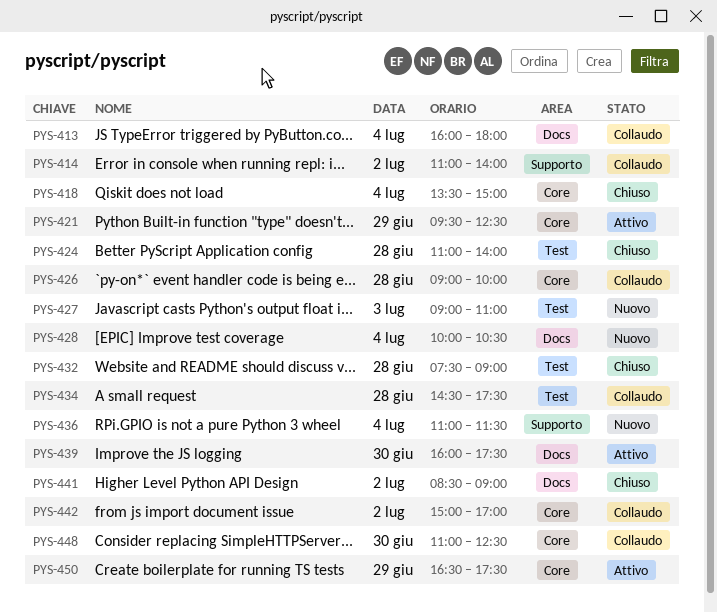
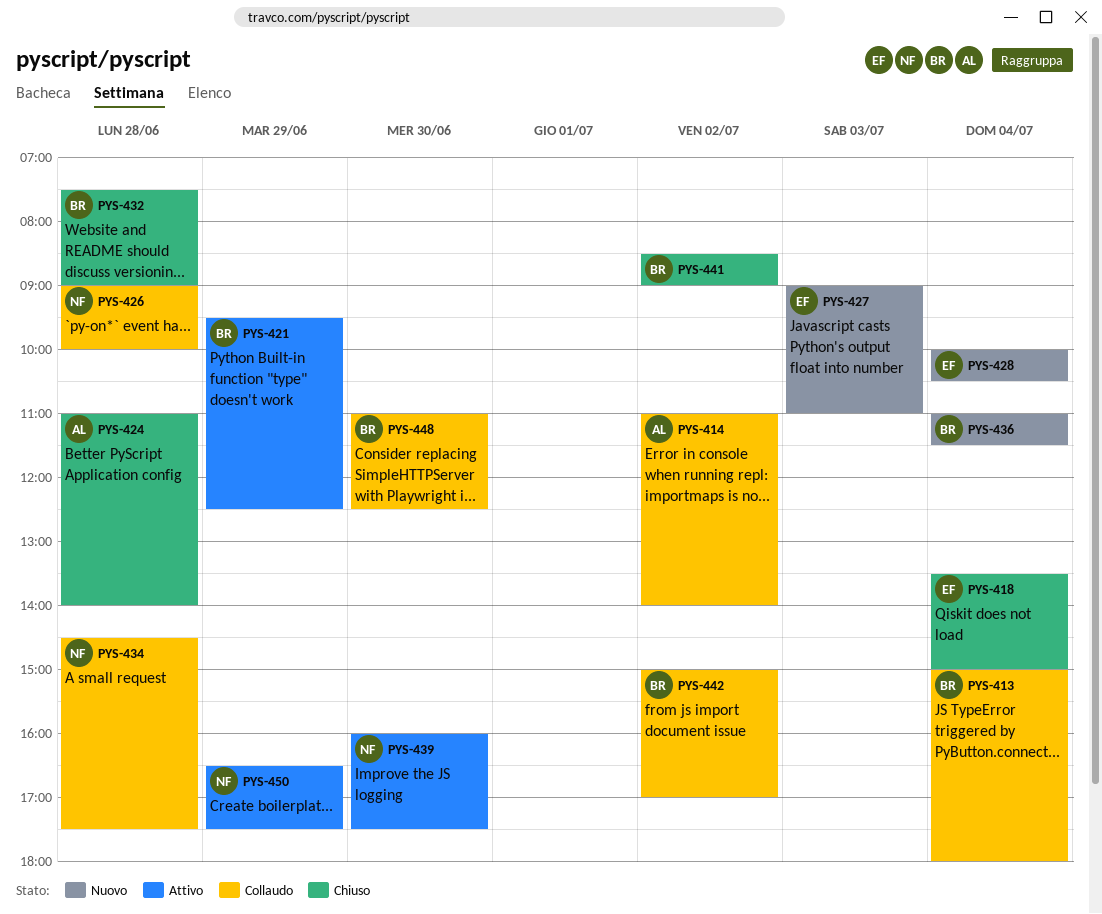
PYS-413, begins: 16:00 -> 15:00

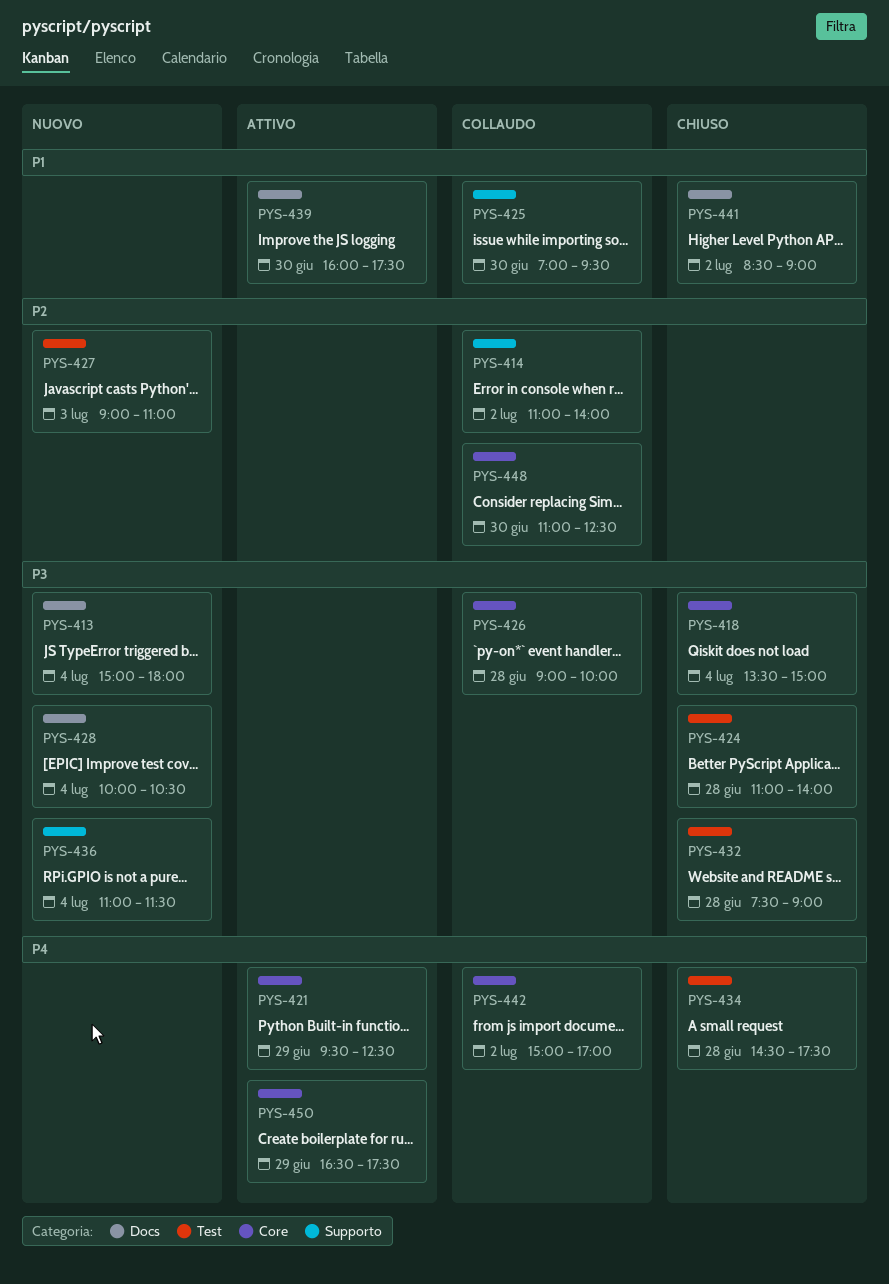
PYS-413, status: Collaudo -> Nuovo
PYS-425: none -> present
PYS-434, status: Collaudo -> Chiuso

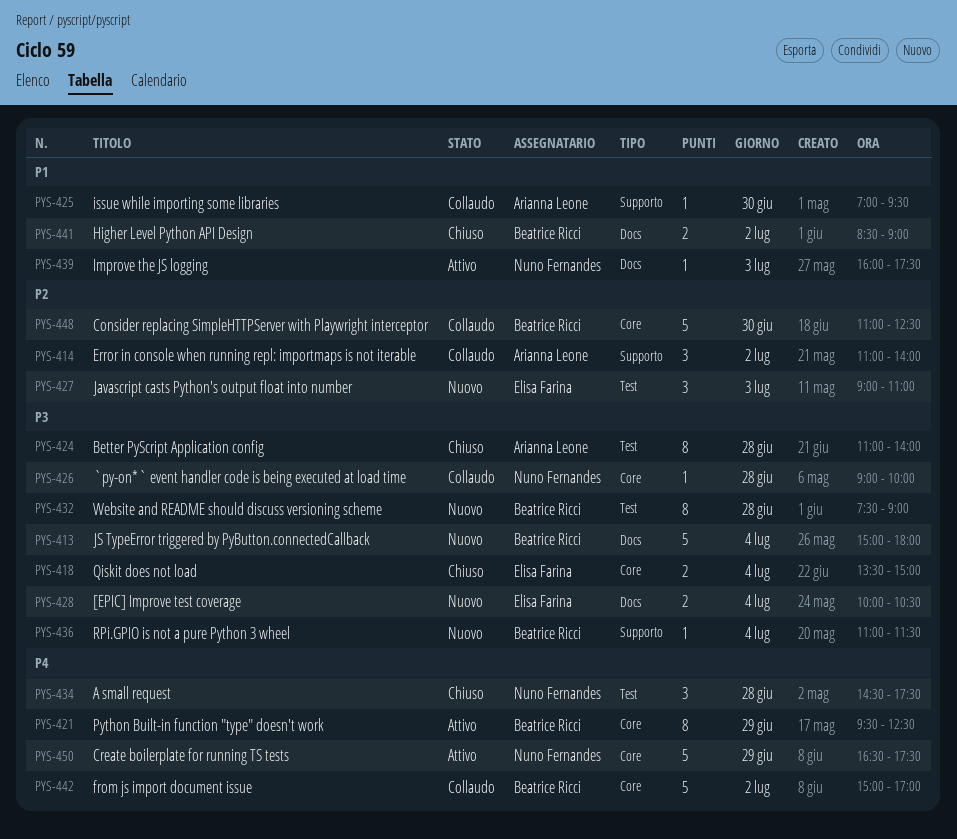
PYS-432, status: Chiuso -> Nuovo
PYS-439, day: Jun 30 -> Jul 3

